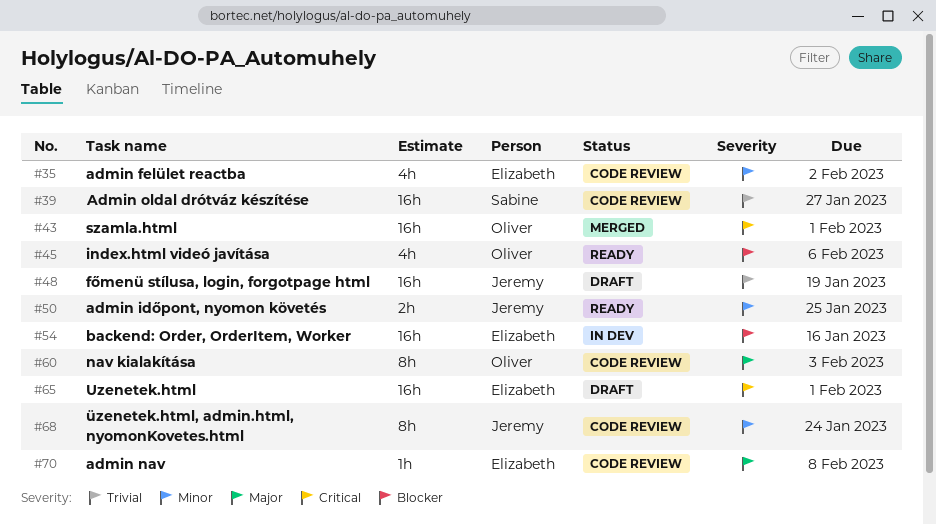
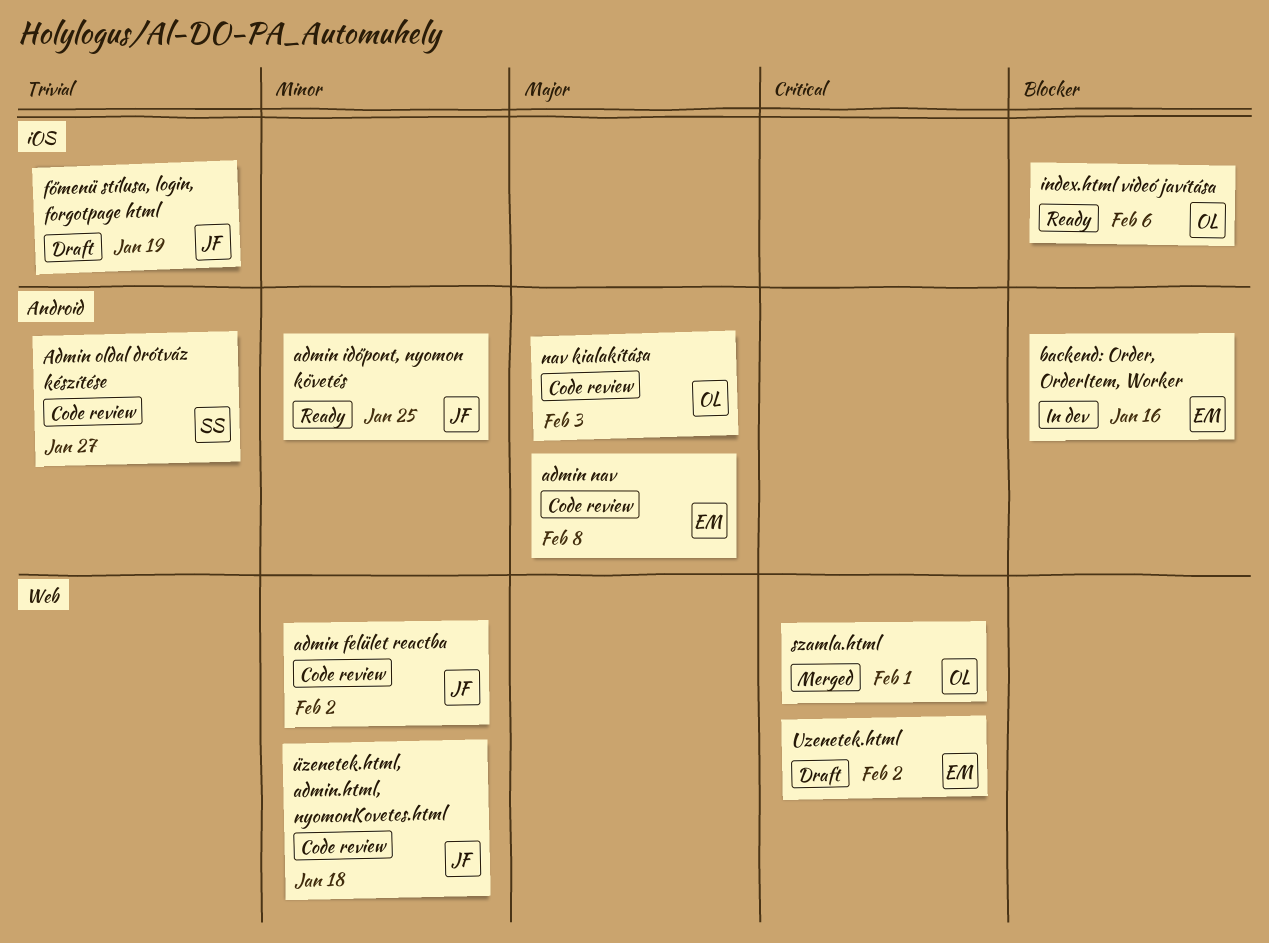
admin felület reactba, owner: Elizabeth -> Jeremy
Uzenetek.html, due: Feb 1 -> Feb 2
üzenetek.html, admin.html, nyomonKovetes.html, due: Jan 24 -> Jan 18

